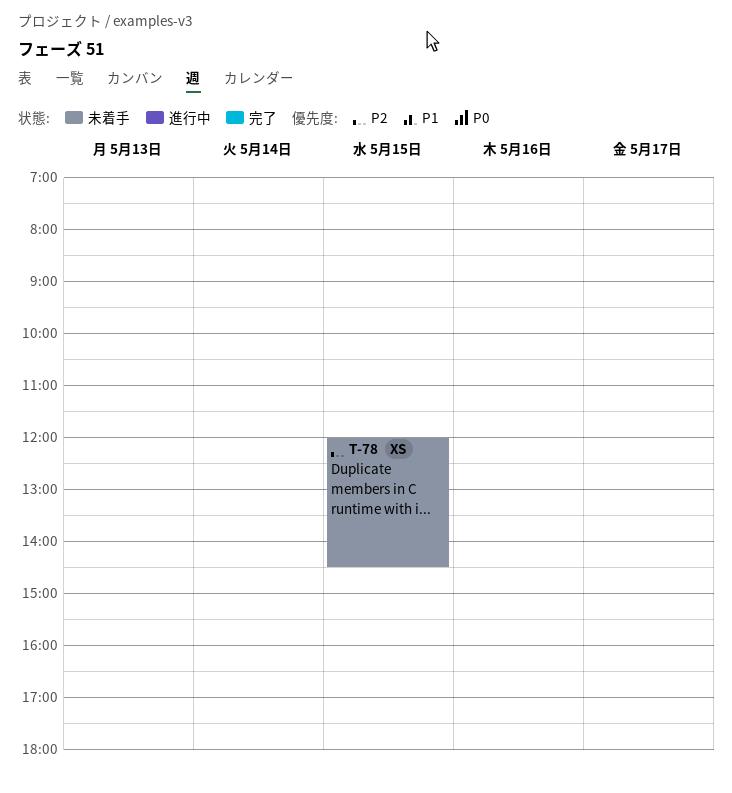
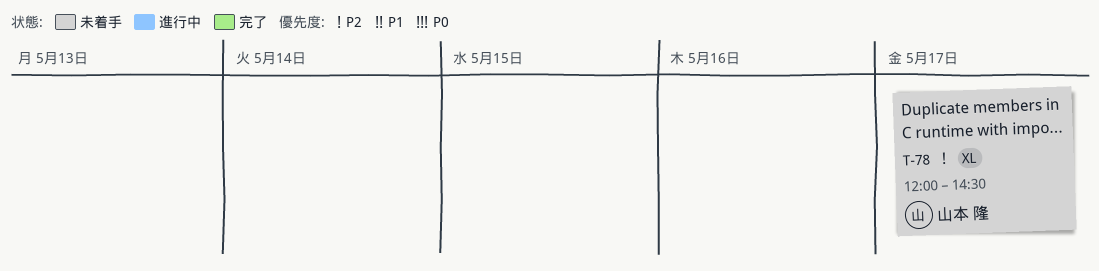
T-78, estimate: XS -> XL
T-78, day: May 15 -> May 17

